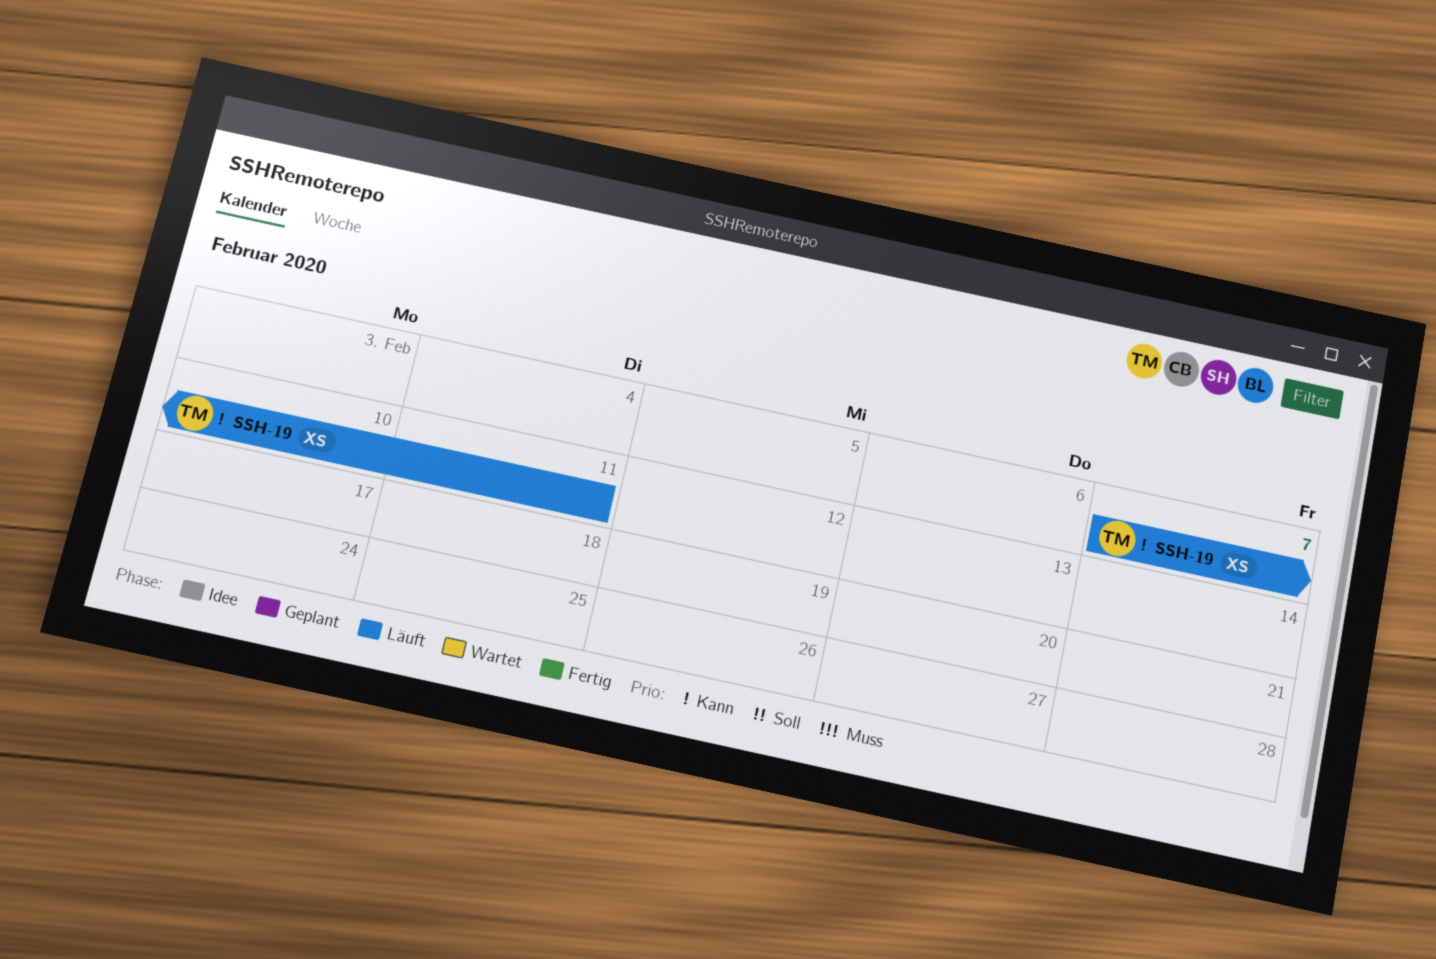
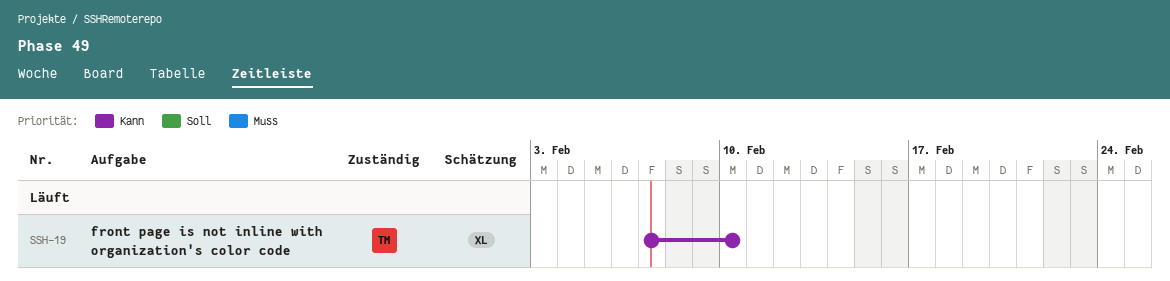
SSH-19, estimate: XS -> XL
SSH-19, due: Feb 11 -> Feb 10

